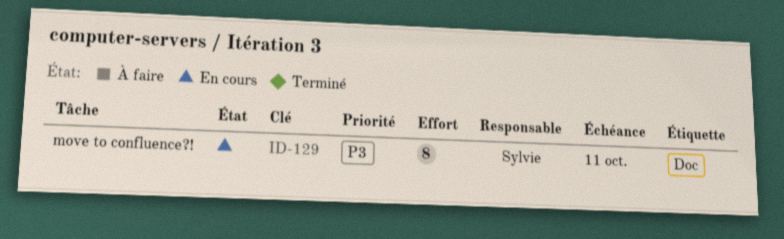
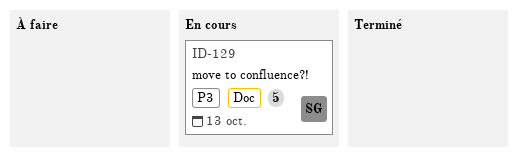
ID-129, estimate: 8 -> 5
ID-129, due: Oct 11 -> Oct 13

